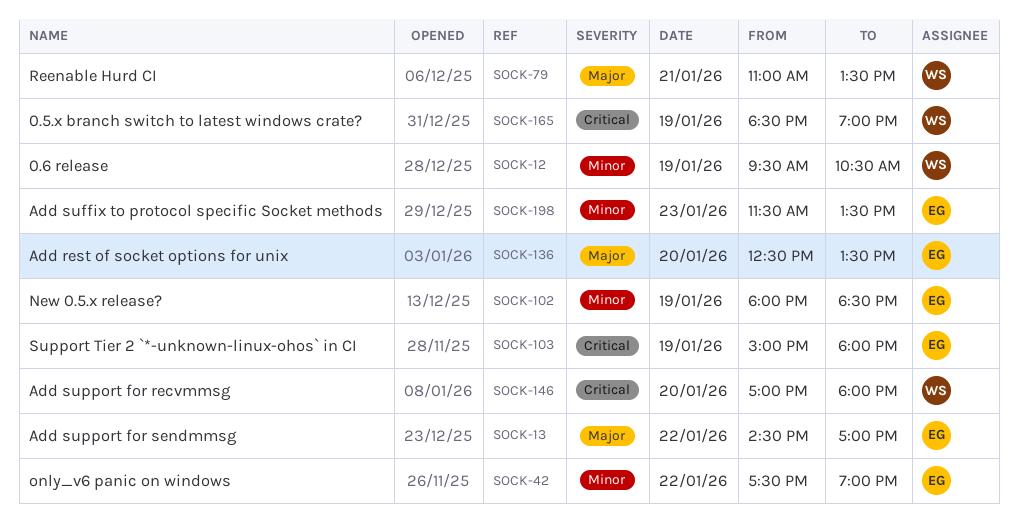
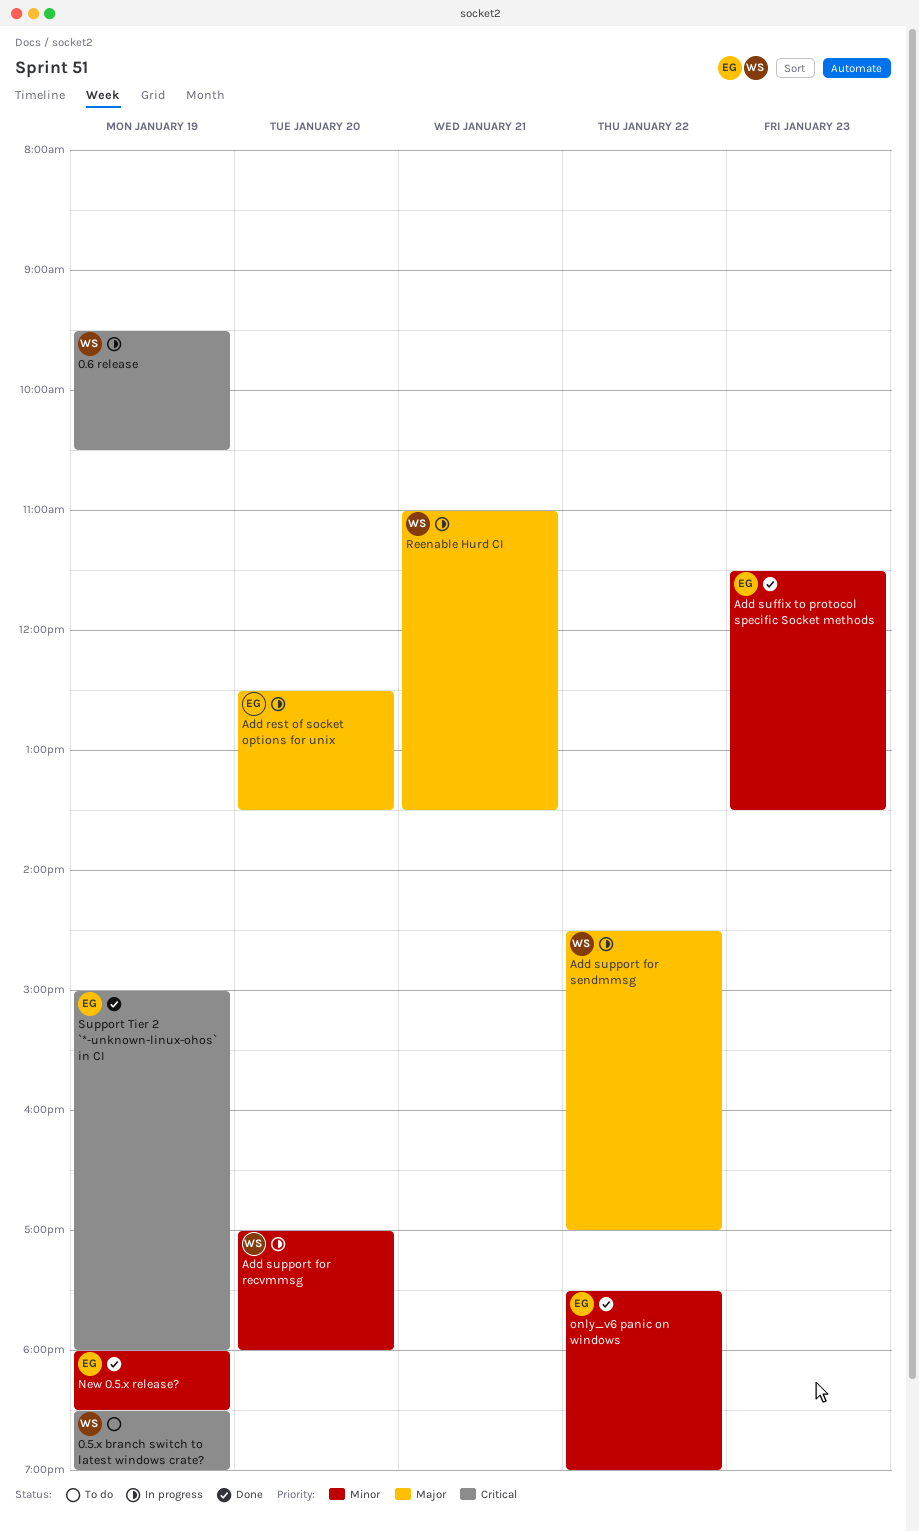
0.6 release, priority: Minor -> Critical
Add support for recvmmsg, priority: Critical -> Minor
Add support for sendmmsg, owner: EG -> WS

